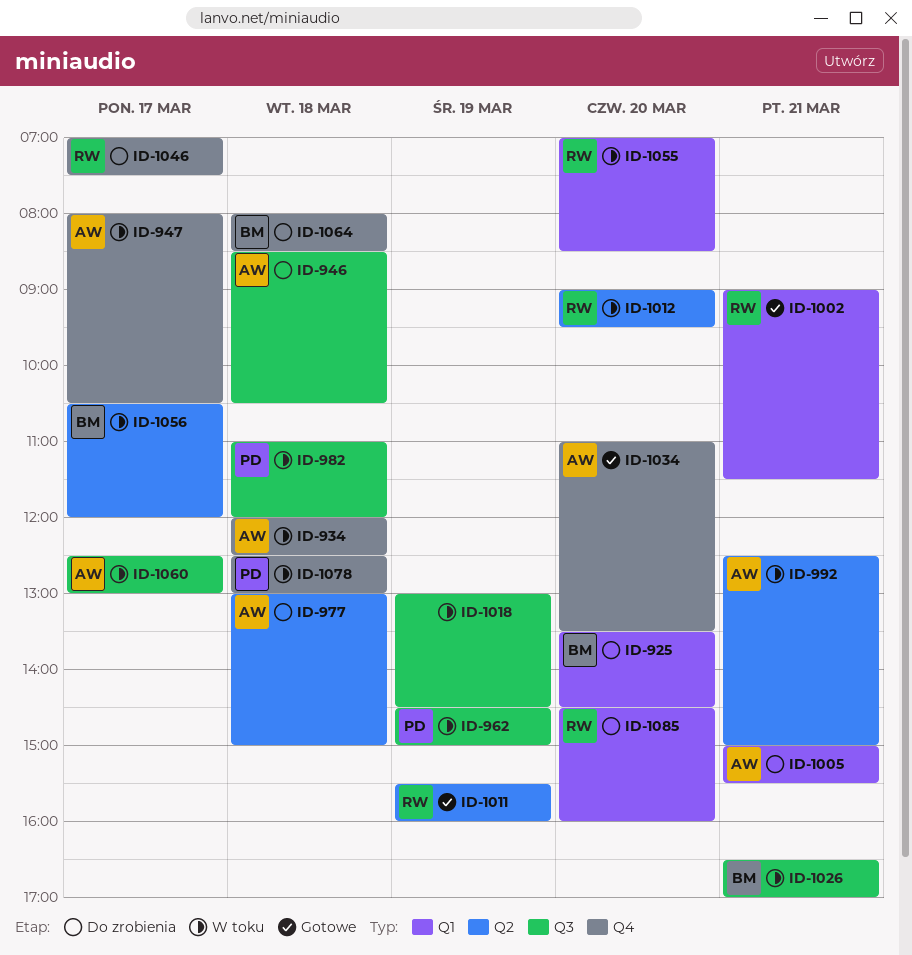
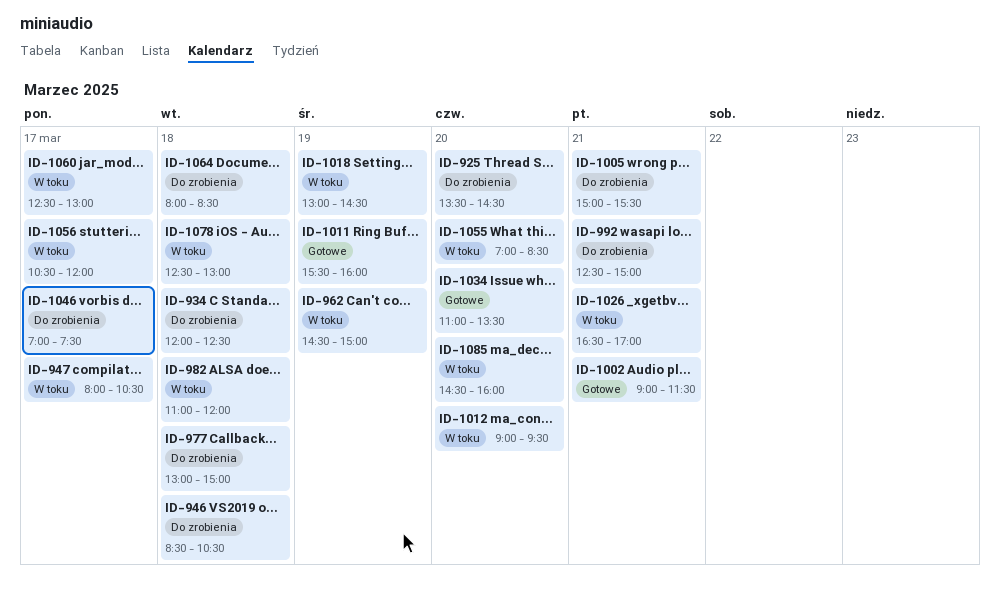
ID-934, status: W toku -> Do zrobienia
ID-992, status: W toku -> Do zrobienia
ID-1085, status: Do zrobienia -> W toku

